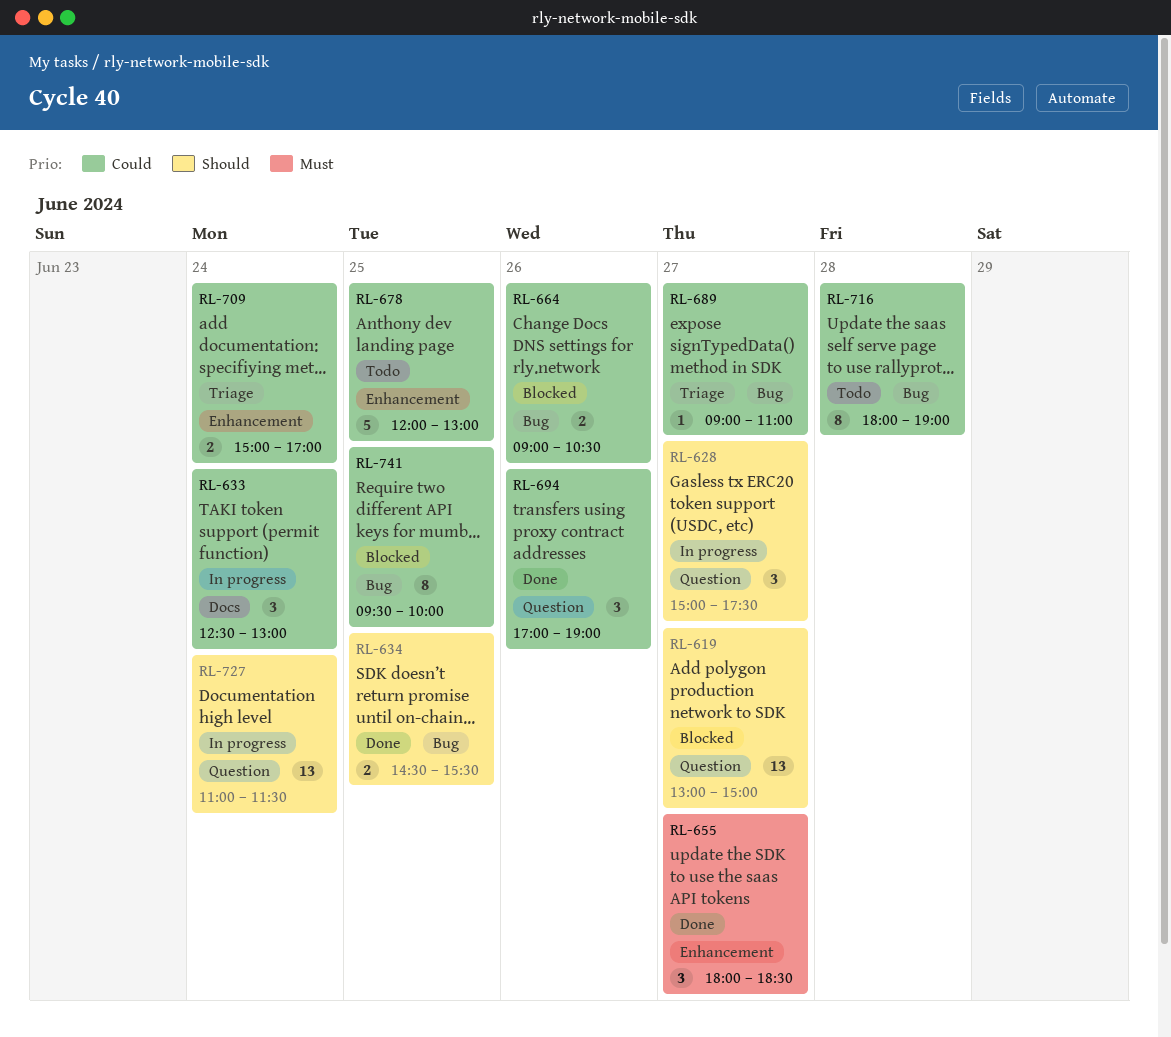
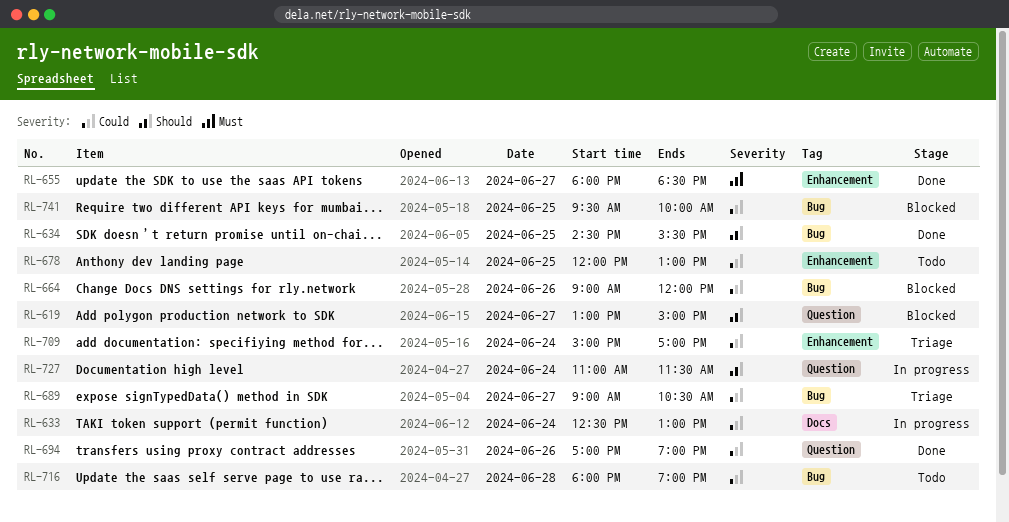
RL-628: present -> none
RL-664, ends: 10:30 -> 12:00
RL-689, ends: 11:00 -> 10:30

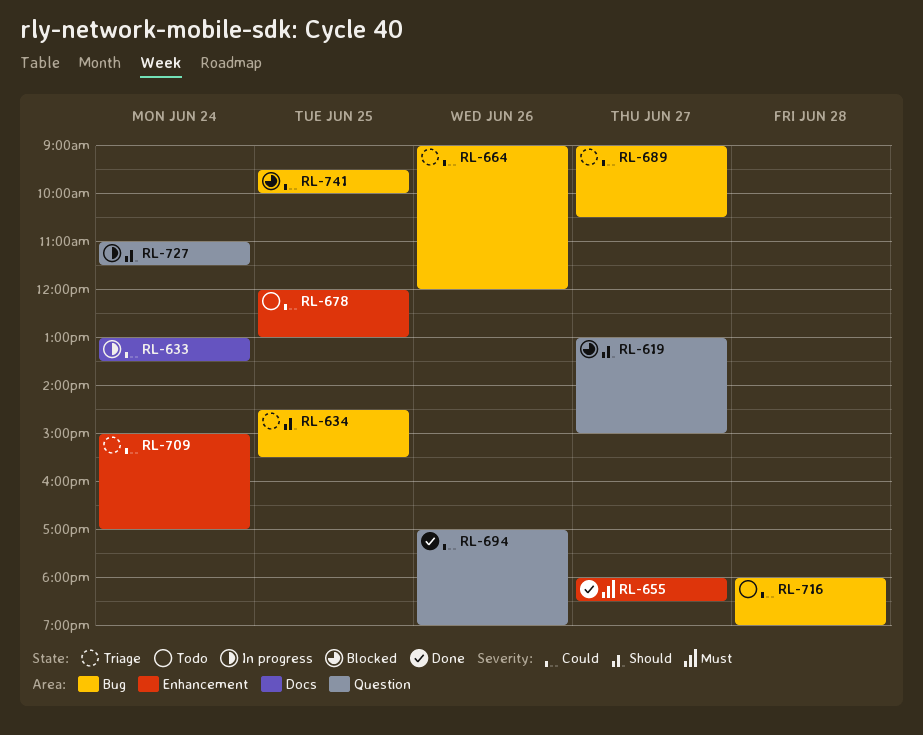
RL-633, begins: 12:30 -> 13:00
RL-633, ends: 13:00 -> 13:30
RL-634, status: Done -> Triage
RL-664, status: Blocked -> Triage

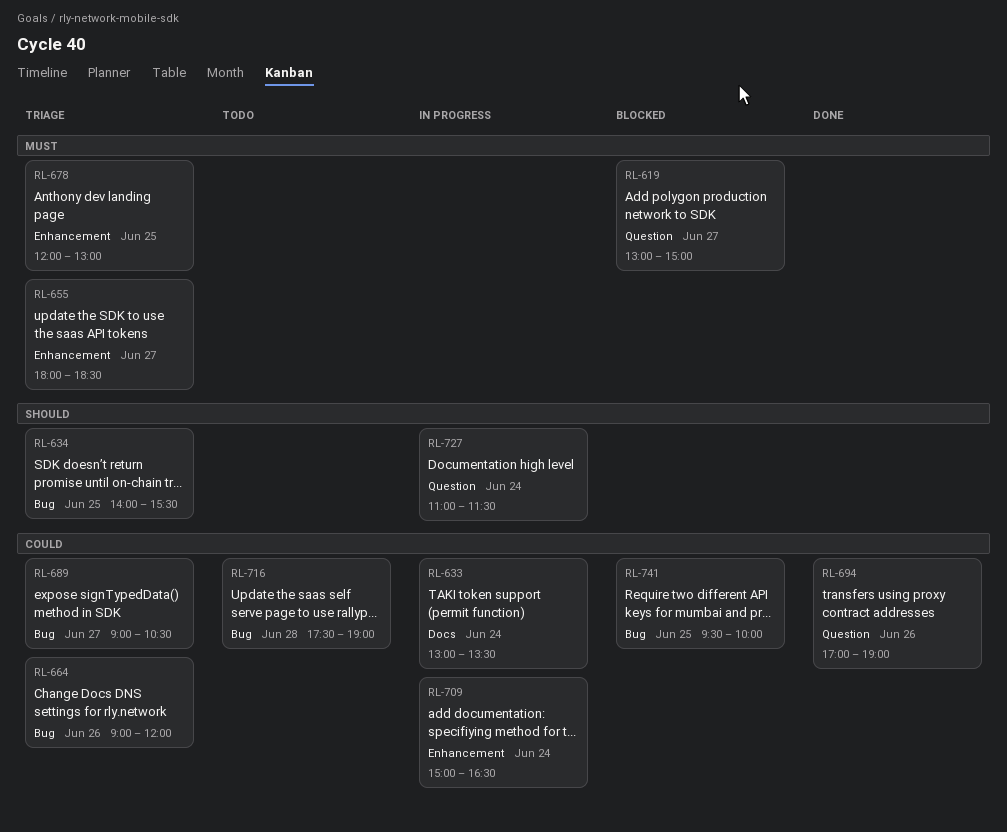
RL-619, priority: Should -> Must
RL-634, begins: 14:30 -> 14:00
RL-655, status: Done -> Triage
RL-678, status: Todo -> Triage
RL-678, priority: Could -> Must
RL-709, status: Triage -> In progress
RL-709, ends: 17:00 -> 16:30
RL-716, begins: 18:00 -> 17:30

